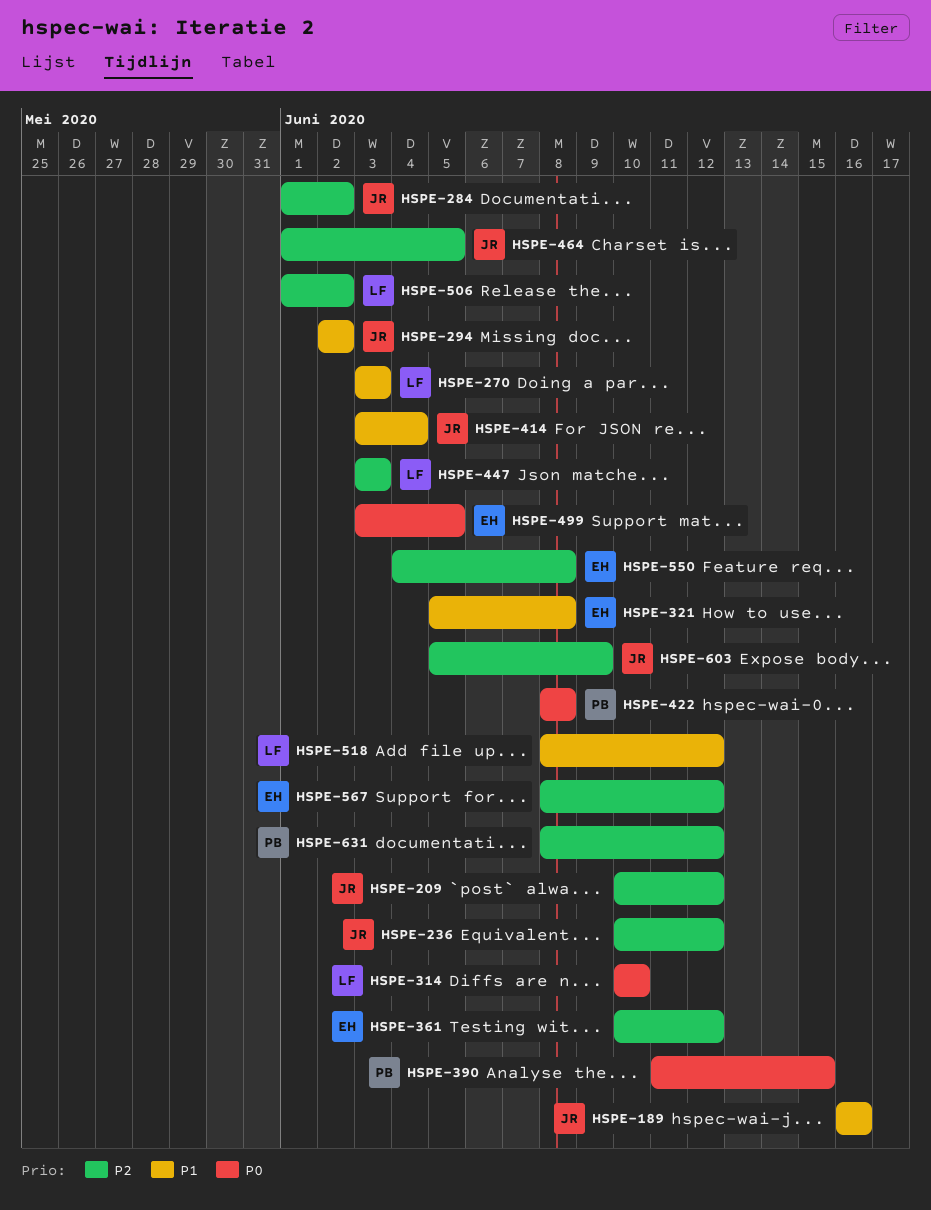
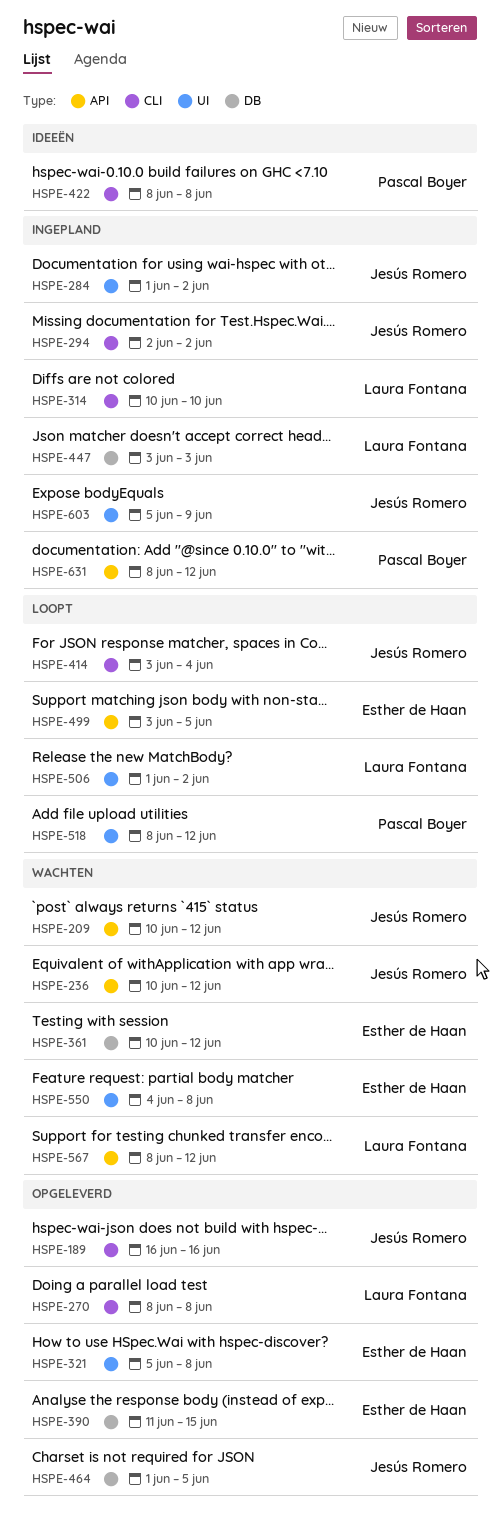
HSPE-270, start: Jun 3 -> Jun 8
HSPE-270, due: Jun 3 -> Jun 8
HSPE-390, owner: Pascal Boyer -> Esther de Haan
HSPE-518, owner: Laura Fontana -> Pascal Boyer
HSPE-567, owner: Esther de Haan -> Laura Fontana

